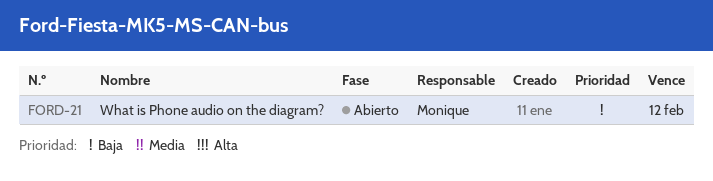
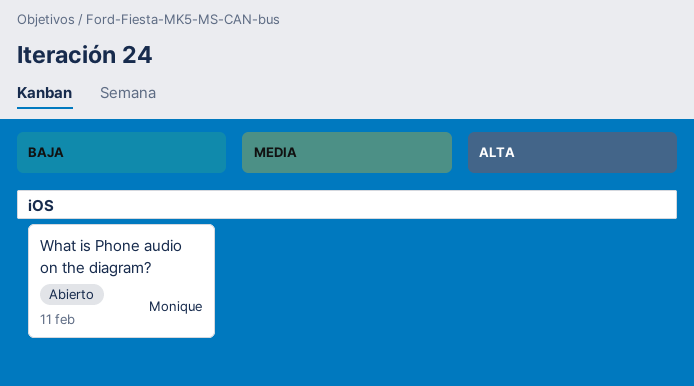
What is Phone audio on the diagram?, due: Feb 12 -> Feb 11

